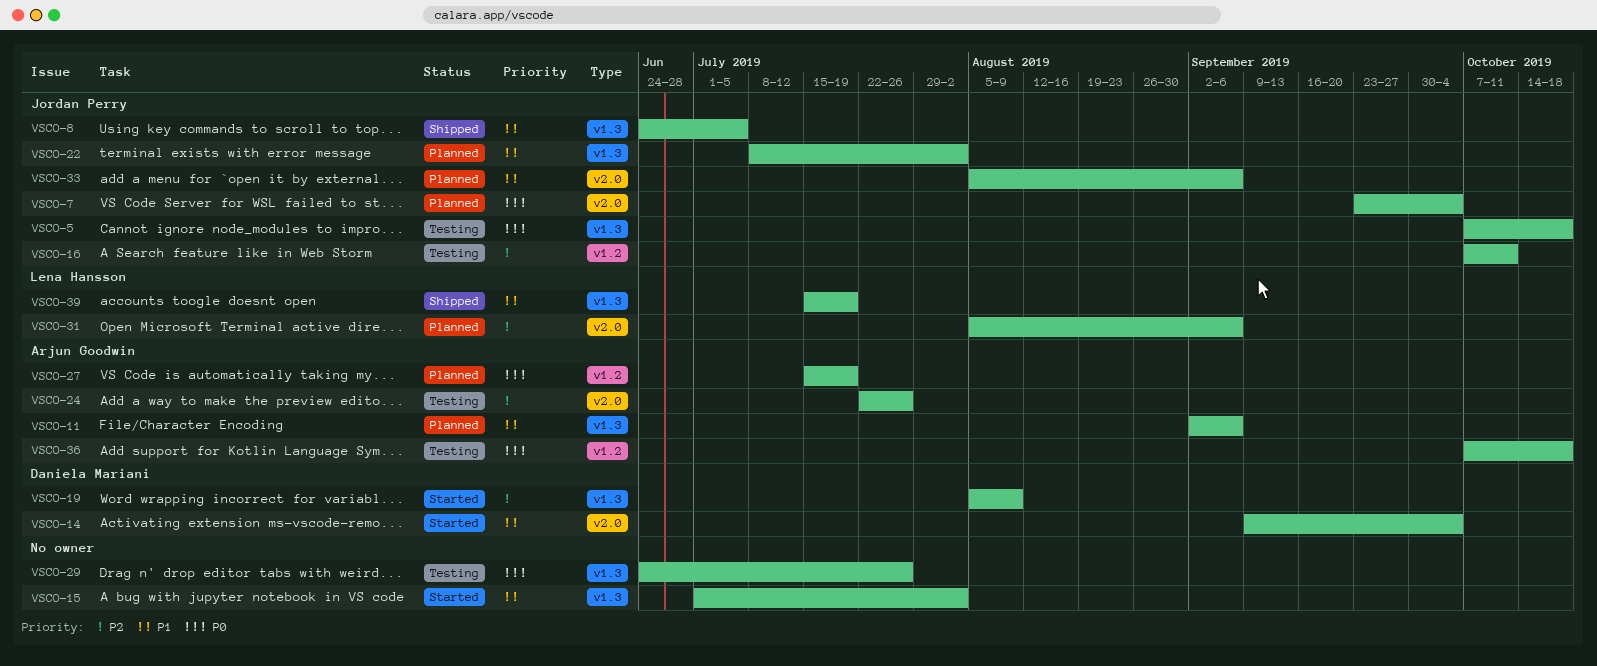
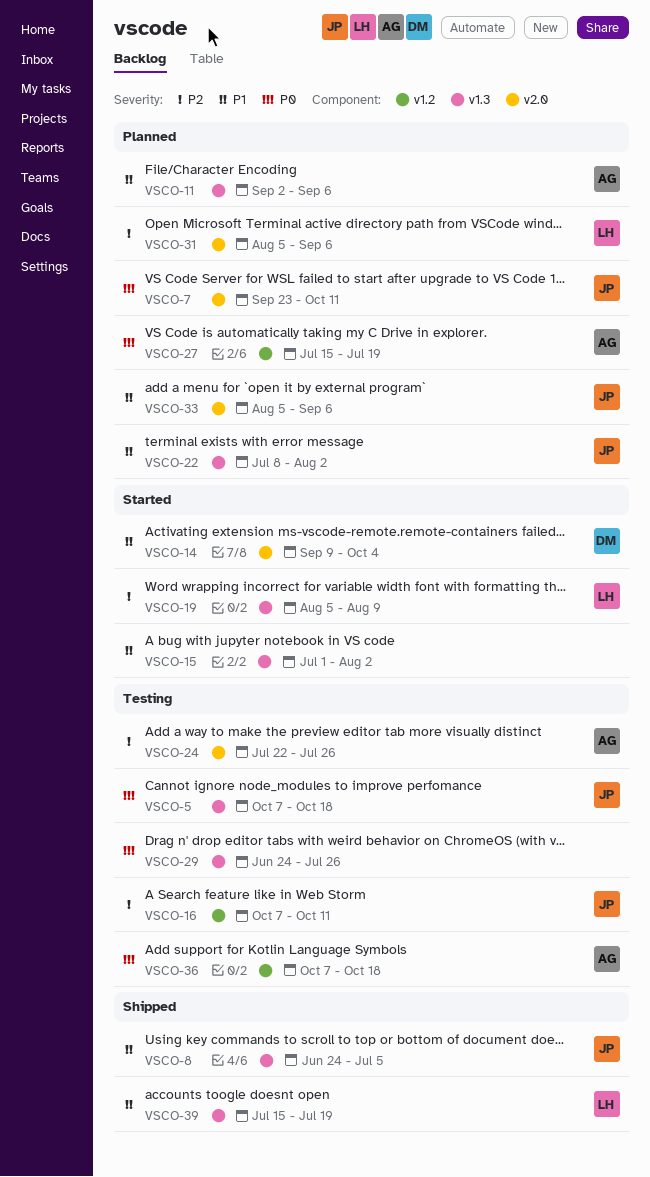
VSCO-7, due: Oct 4 -> Oct 11
VSCO-19, owner: Daniela Mariani -> Lena Hansson

